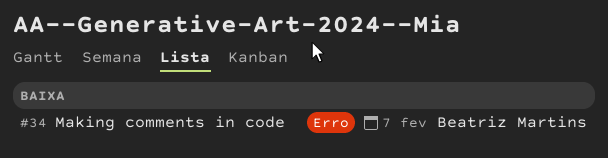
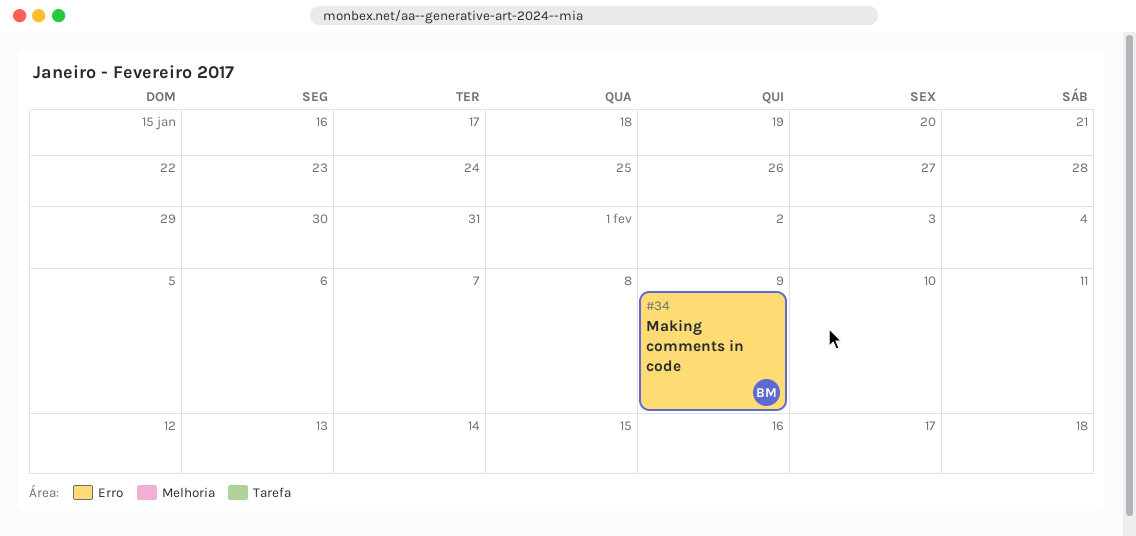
#34, due: Feb 7 -> Feb 9

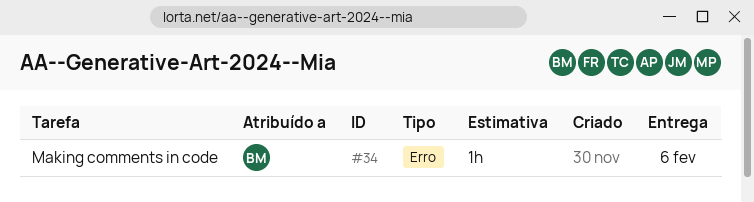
#34, due: Feb 9 -> Feb 6

